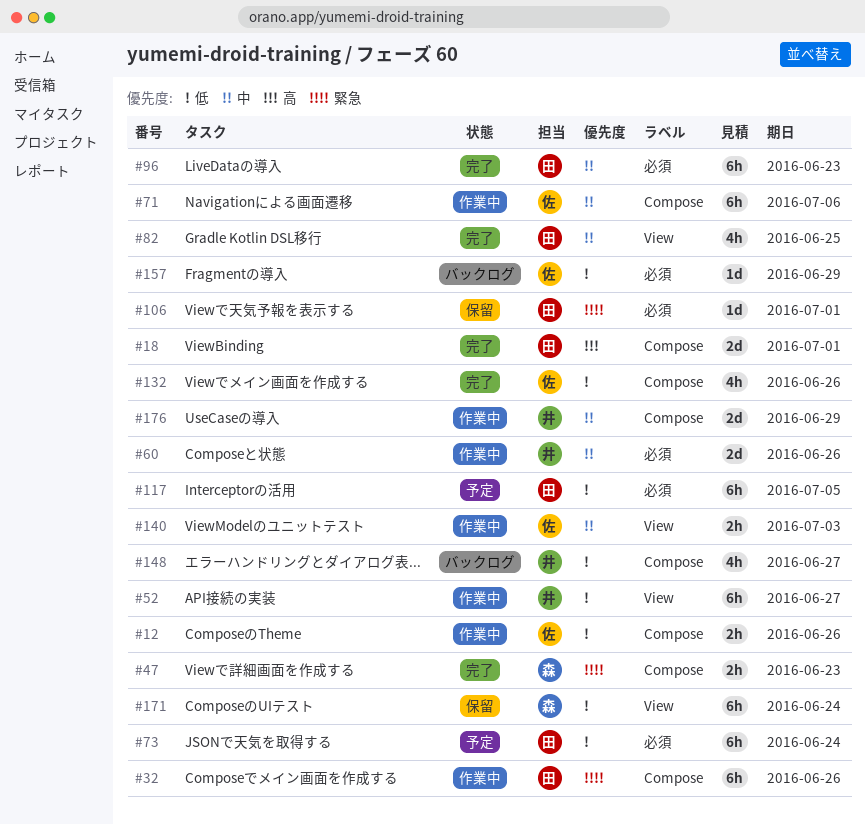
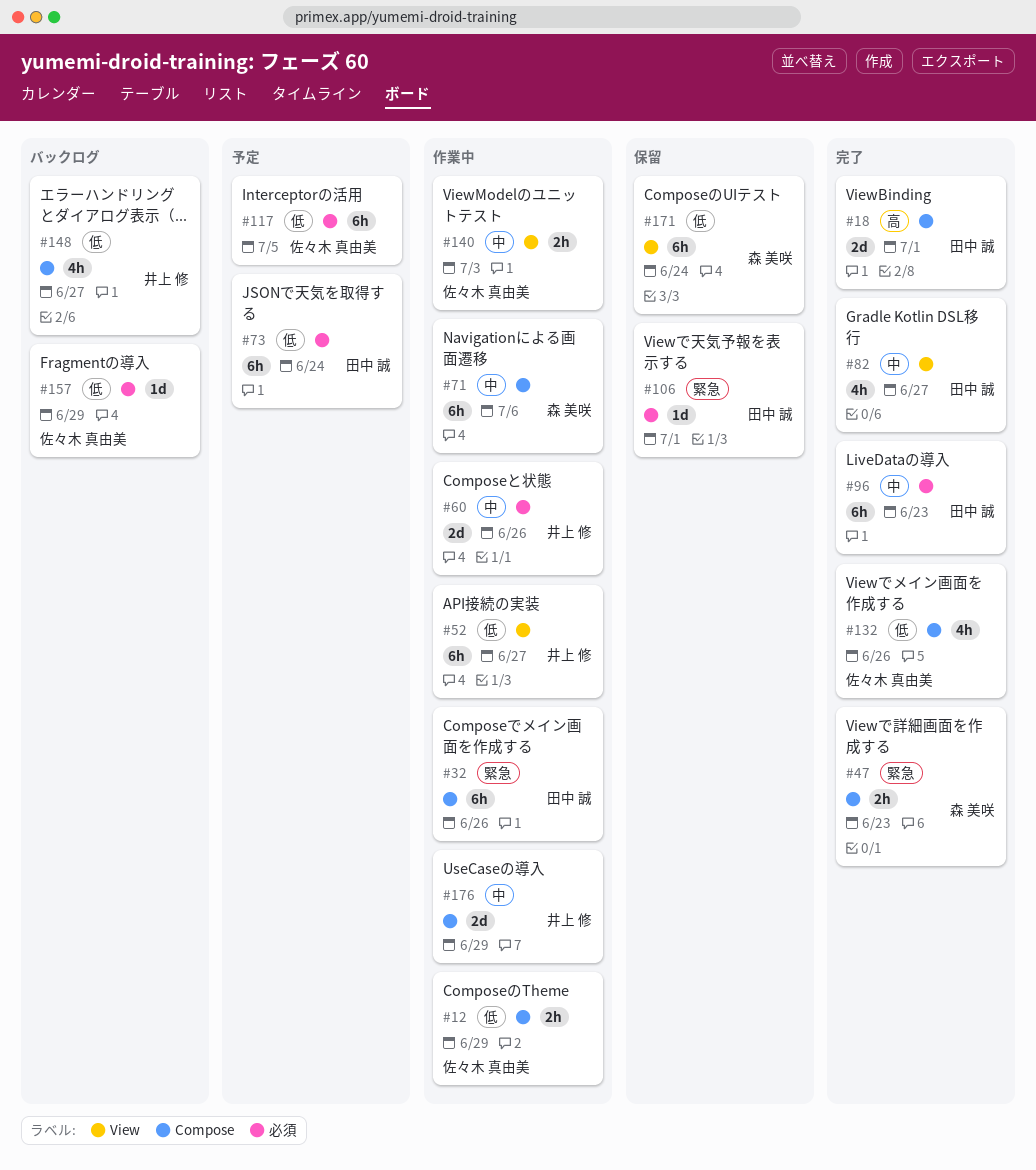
#12, due: Jun 26 -> Jun 29
#71, owner: 佐々木 真由美 -> 森 美咲
#82, due: Jun 25 -> Jun 27
#117, owner: 田中 誠 -> 佐々木 真由美

